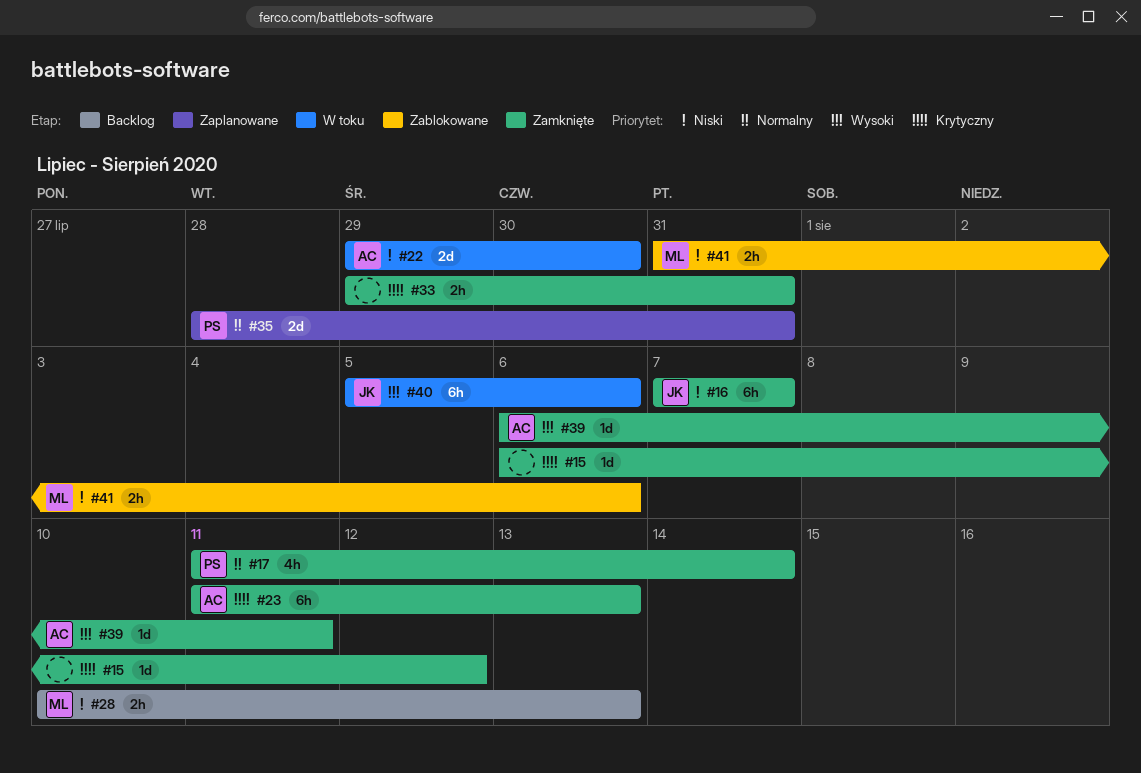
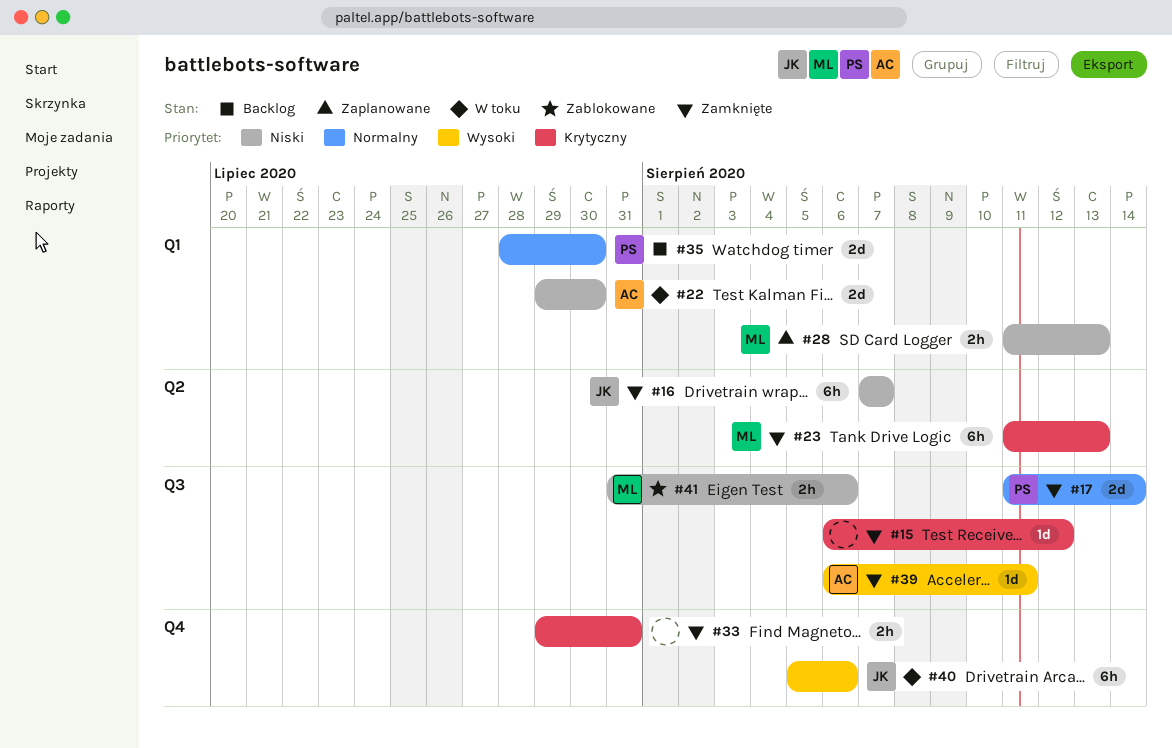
#17, estimate: 4h -> 2d
#23, owner: AC -> ML
#28, status: Backlog -> Zaplanowane
#28, start: Aug 10 -> Aug 11
#35, status: Zaplanowane -> Backlog
#35, due: Jul 31 -> Jul 30

